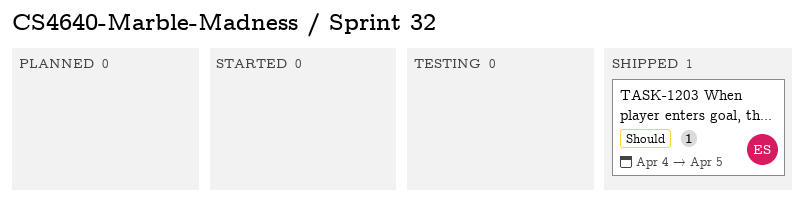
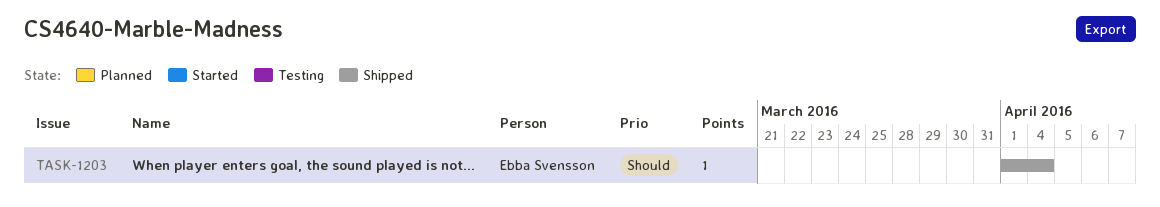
TASK-1203, start: Apr 4 -> Apr 1
TASK-1203, due: Apr 5 -> Apr 4

